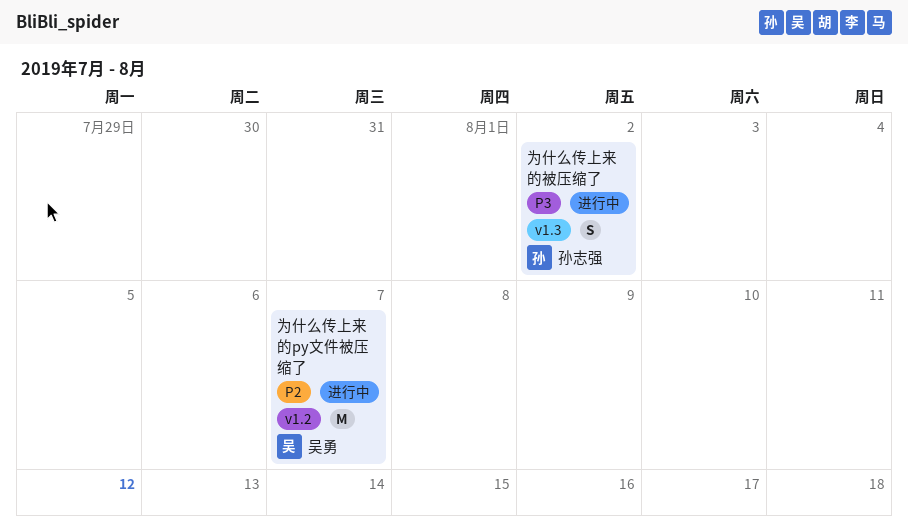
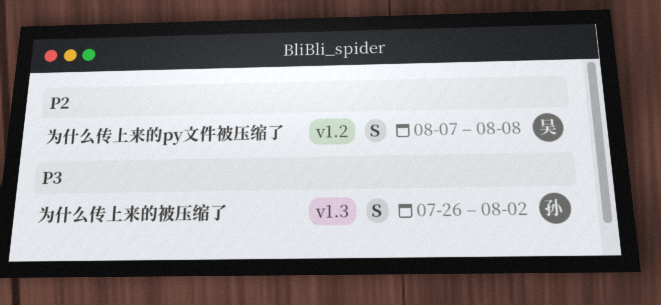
为什么传上来的py文件被压缩了, estimate: M -> S
为什么传上来的py文件被压缩了, due: Aug 7 -> Aug 8

